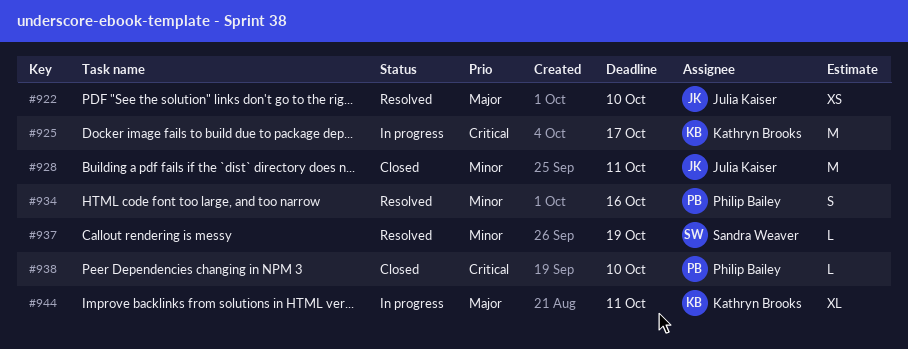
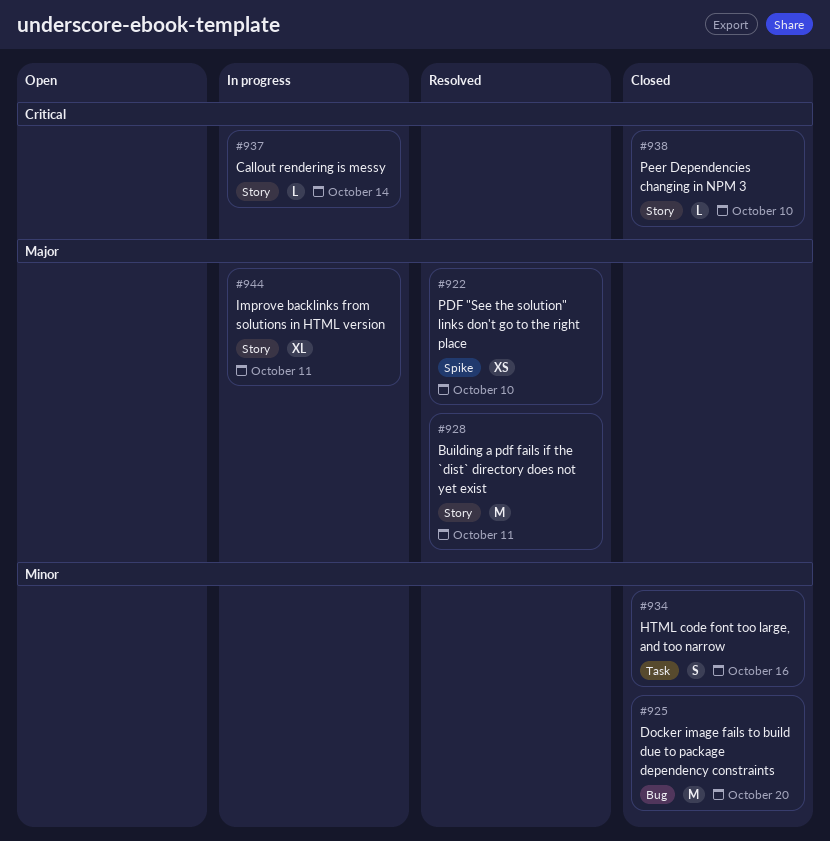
#925, status: In progress -> Closed
#925, priority: Critical -> Minor
#925, due: Oct 17 -> Oct 20
#928, status: Closed -> Resolved
#928, priority: Minor -> Major
#934, status: Resolved -> Closed
#937, status: Resolved -> In progress
#937, priority: Minor -> Critical
#937, due: Oct 19 -> Oct 14

